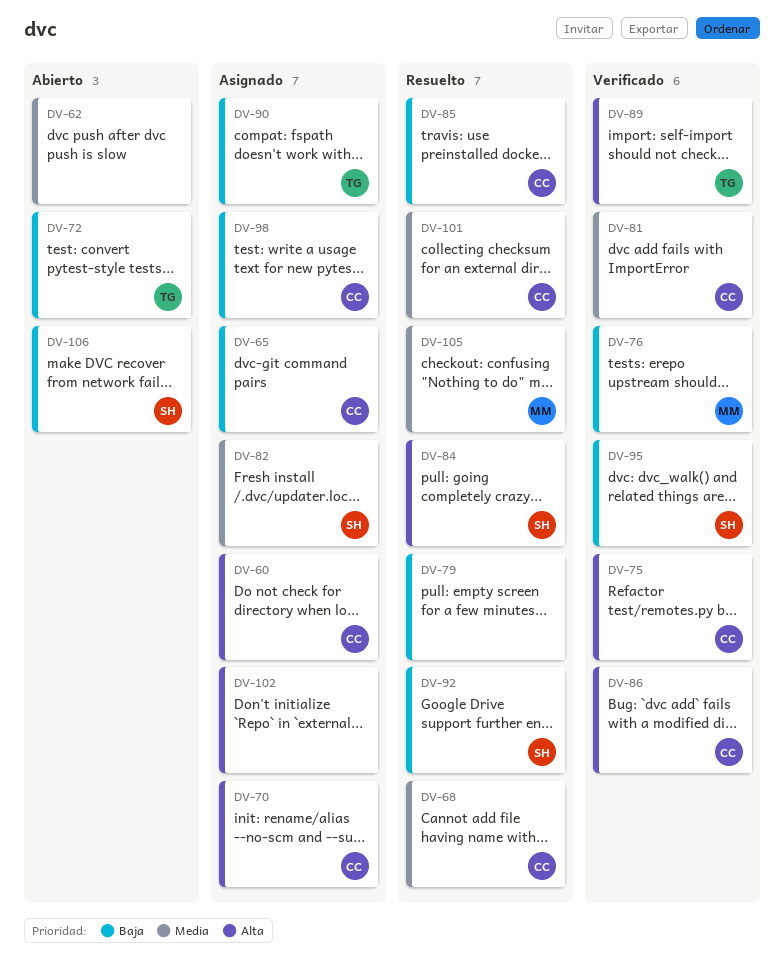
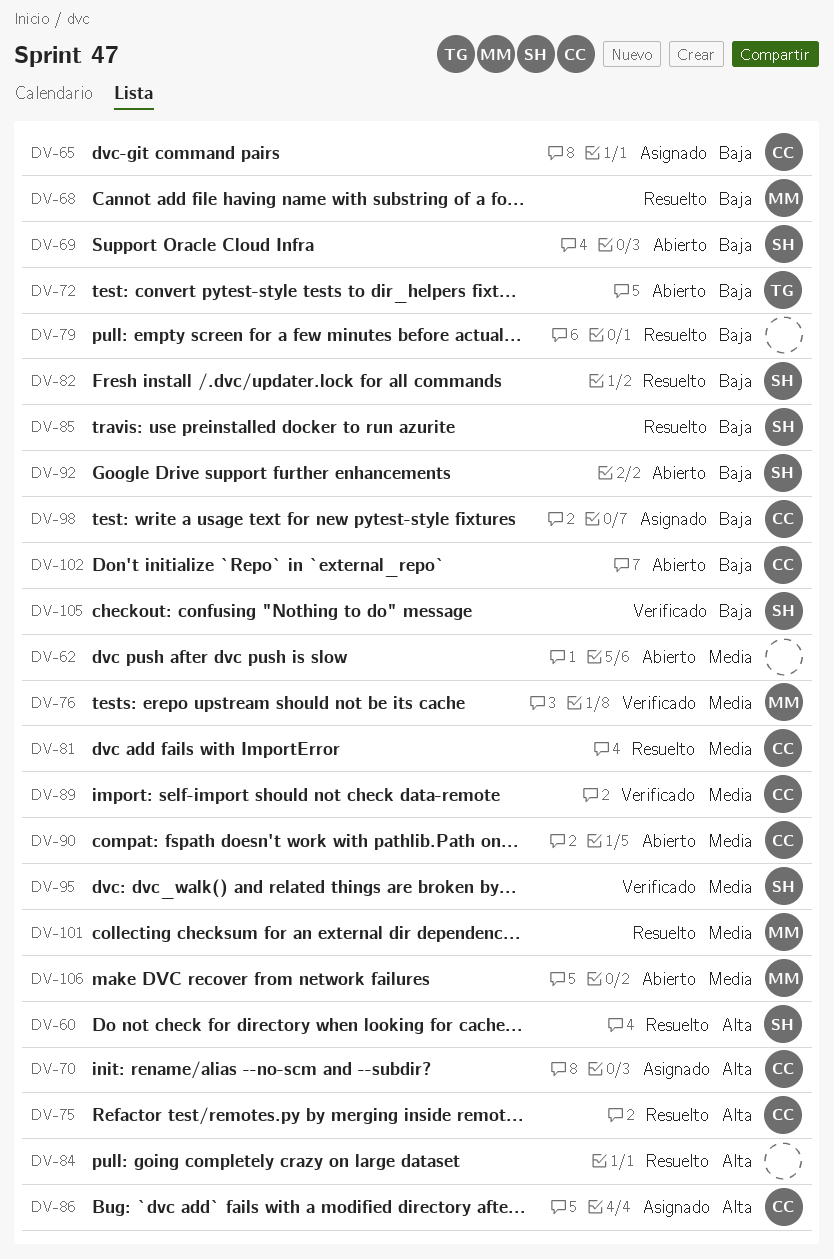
DV-60, status: Asignado -> Resuelto
DV-60, owner: CC -> SH
DV-68, owner: CC -> MM
DV-68, priority: Media -> Baja
DV-69: none -> present
DV-75, status: Verificado -> Resuelto
DV-76, priority: Baja -> Media
DV-81, status: Verificado -> Resuelto
DV-82, status: Asignado -> Resuelto
DV-82, priority: Media -> Baja
DV-84, owner: SH -> none
DV-85, owner: CC -> SH
DV-86, status: Verificado -> Asignado
DV-89, owner: TG -> CC
DV-89, priority: Alta -> Media
DV-90, status: Asignado -> Abierto
DV-90, owner: TG -> CC
DV-90, priority: Baja -> Media
DV-92, status: Resuelto -> Abierto
DV-95, priority: Baja -> Media
DV-101, owner: CC -> MM
DV-102, status: Asignado -> Abierto
DV-102, owner: none -> CC
DV-102, priority: Alta -> Baja
DV-105, status: Resuelto -> Verificado
DV-105, owner: MM -> SH
DV-105, priority: Media -> Baja
DV-106, owner: SH -> MM
DV-106, priority: Baja -> Media

